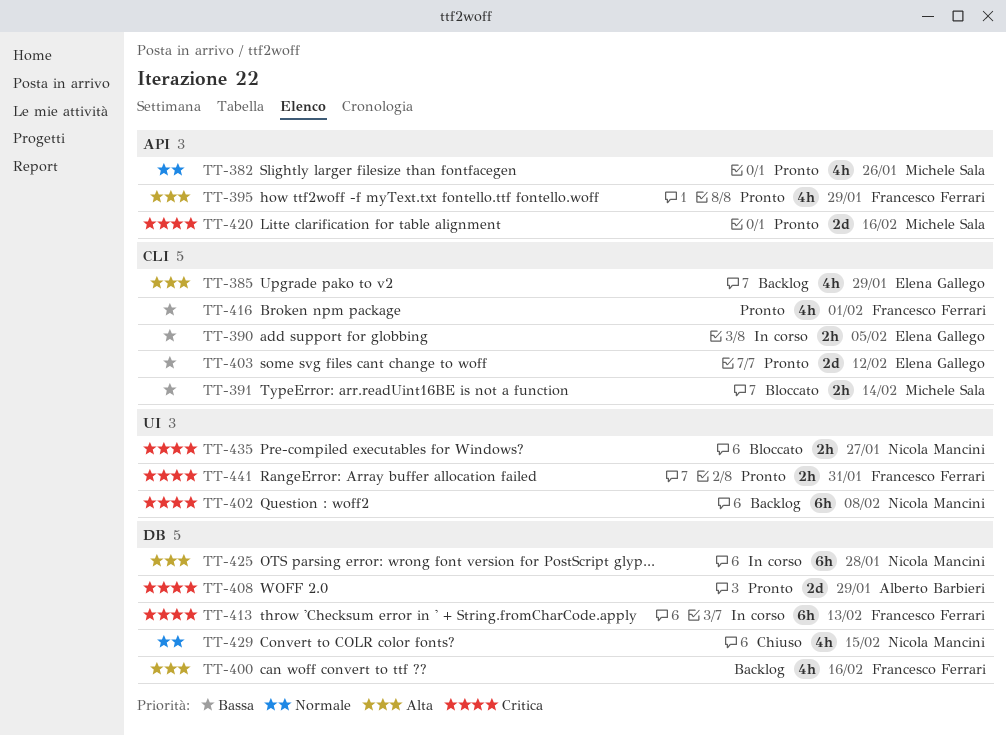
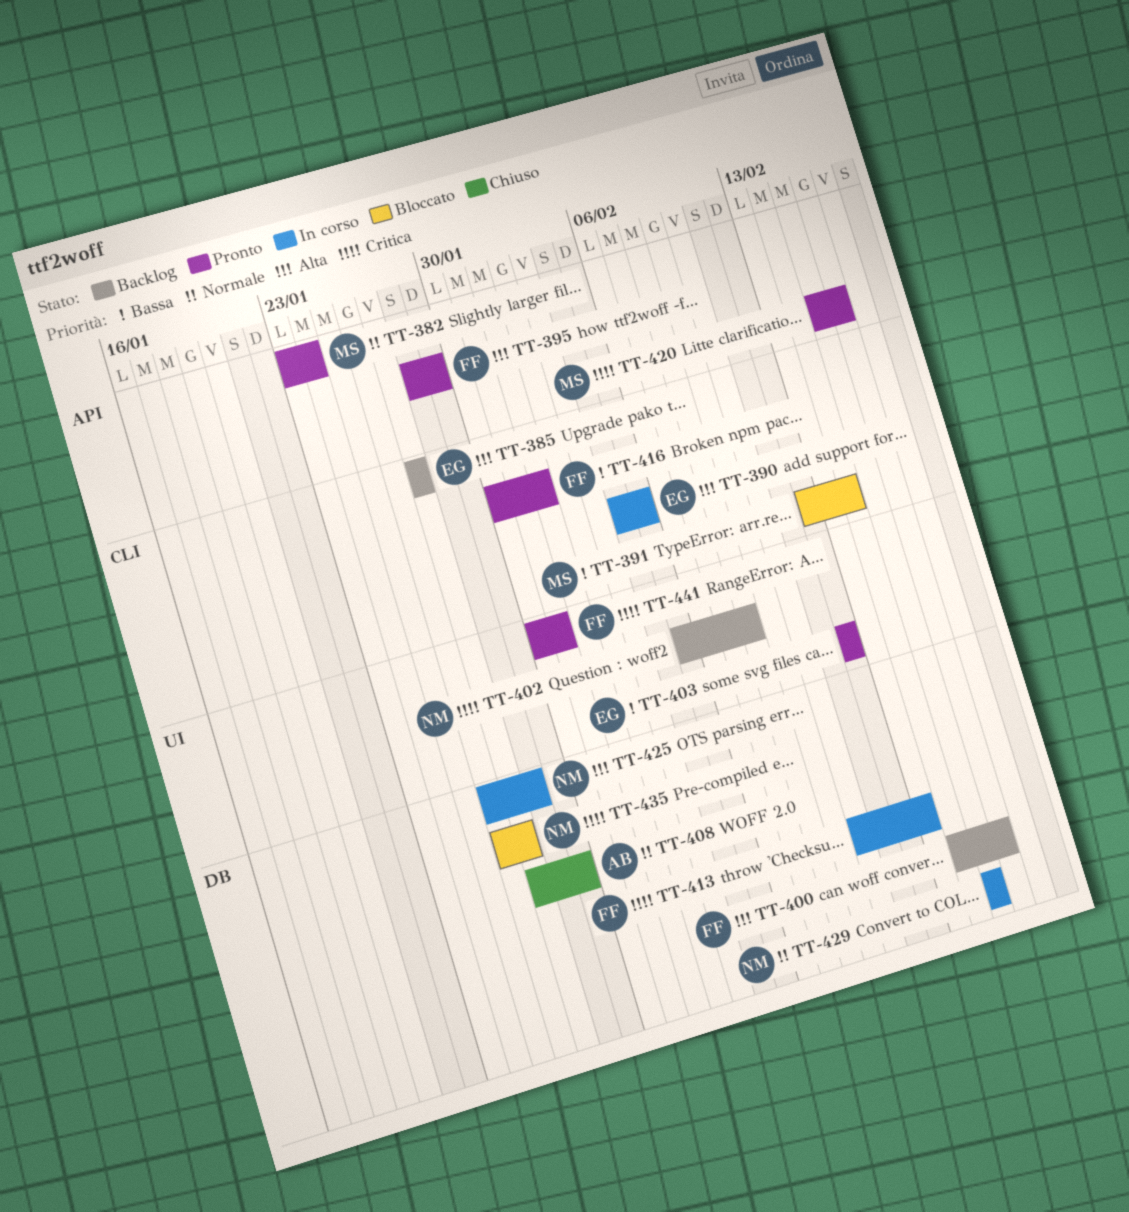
TT-382, due: Jan 26 -> Jan 24
TT-385, due: Jan 29 -> Jan 27
TT-390, priority: Bassa -> Alta
TT-403, label: CLI -> UI
TT-408, status: Pronto -> Chiuso
TT-408, priority: Critica -> Normale
TT-429, status: Chiuso -> In corso
TT-435, label: UI -> DB

